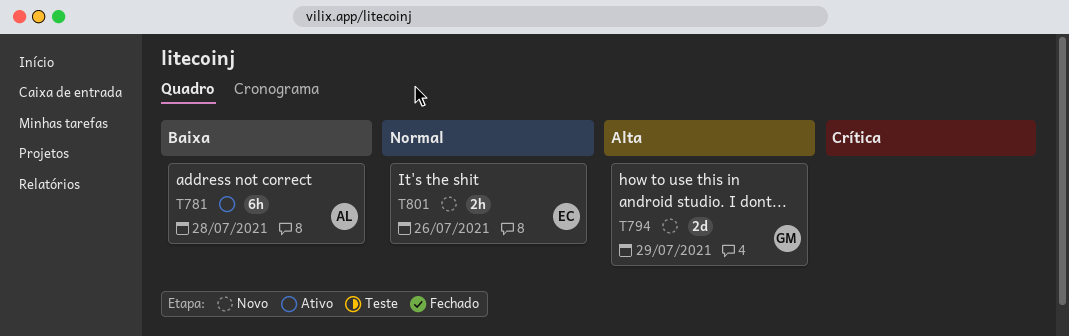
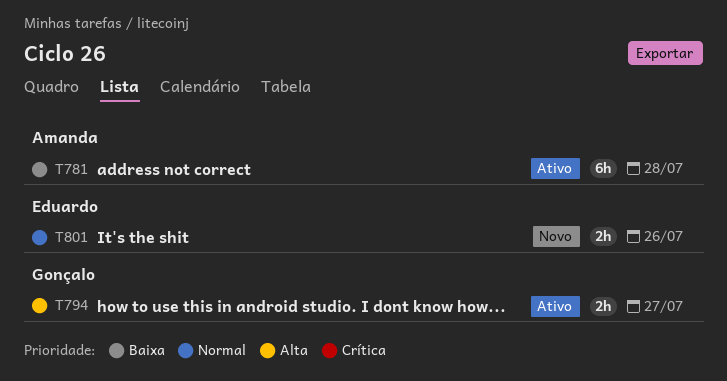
T794, status: Novo -> Ativo
T794, estimate: 2d -> 2h
T794, day: Jul 29 -> Jul 27

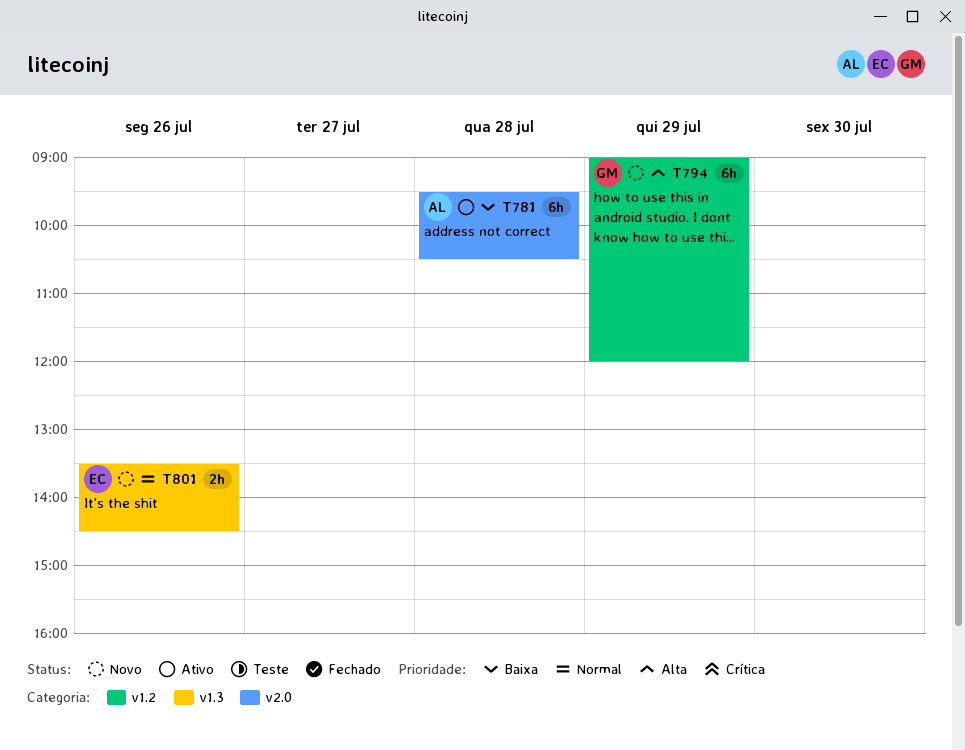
T794, status: Ativo -> Novo
T794, estimate: 2h -> 6h
T794, day: Jul 27 -> Jul 29

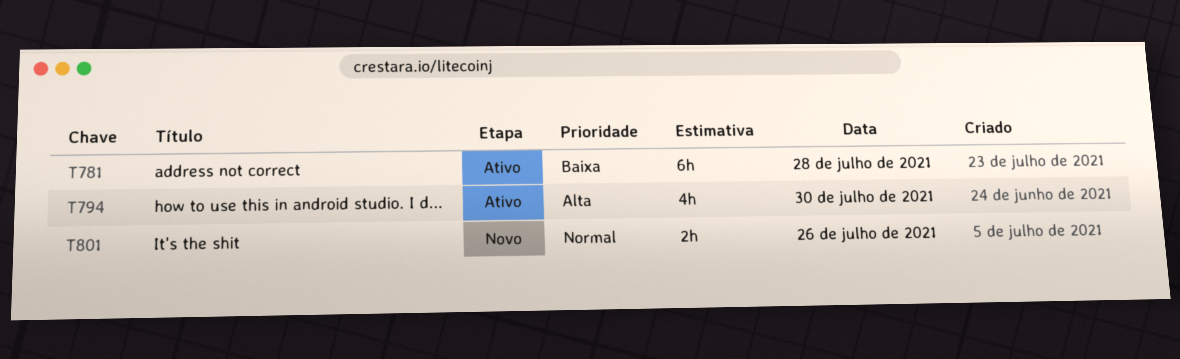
T794, status: Novo -> Ativo
T794, estimate: 6h -> 4h
T794, day: Jul 29 -> Jul 30

